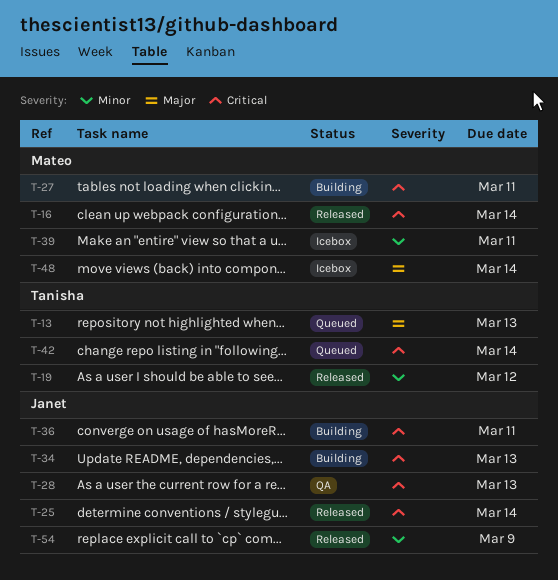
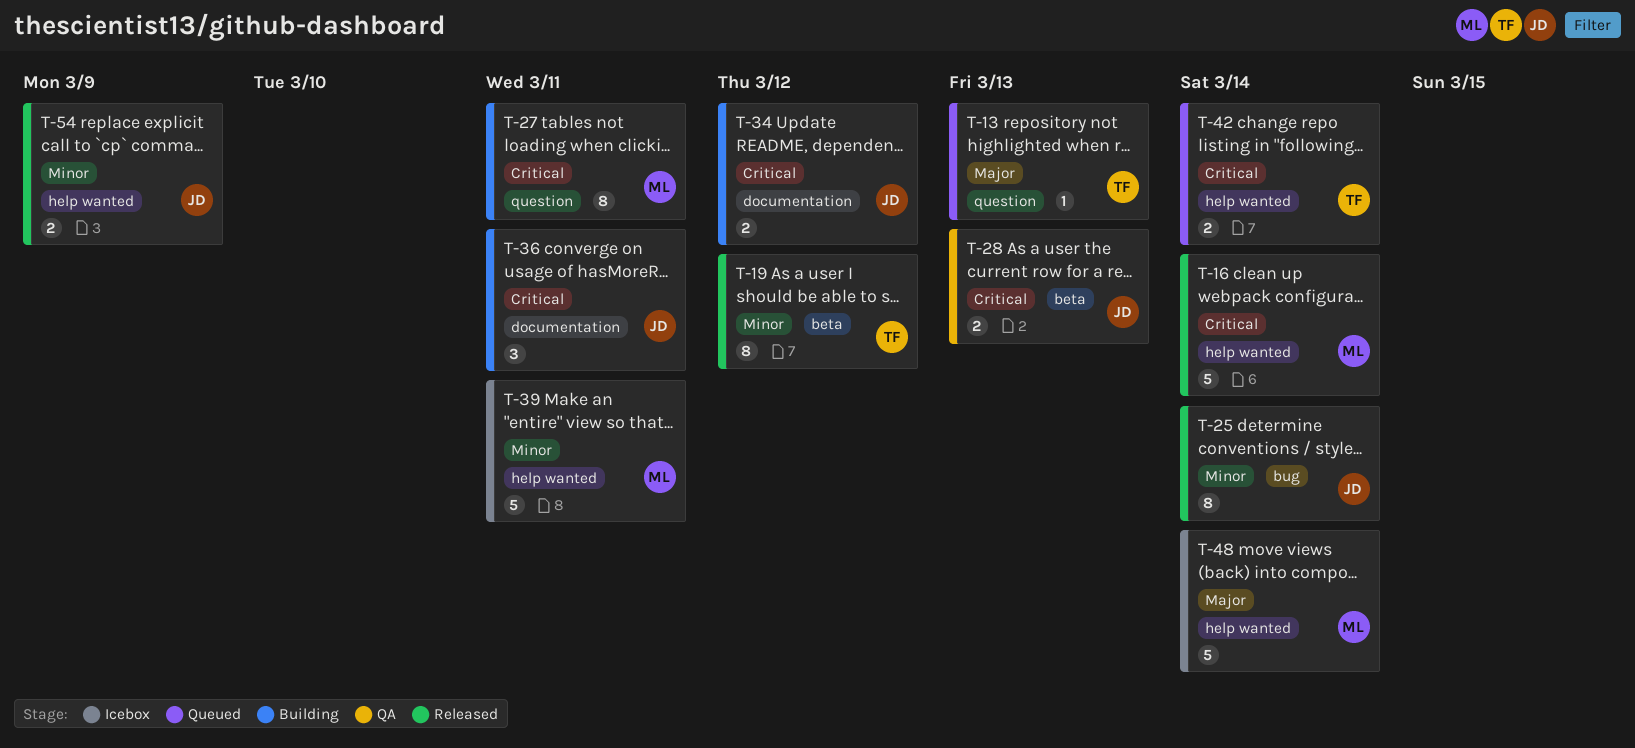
T-25, priority: Critical -> Minor
T-34, due: Mar 13 -> Mar 12

